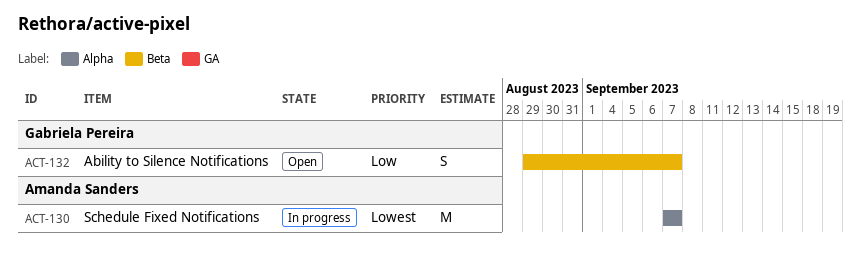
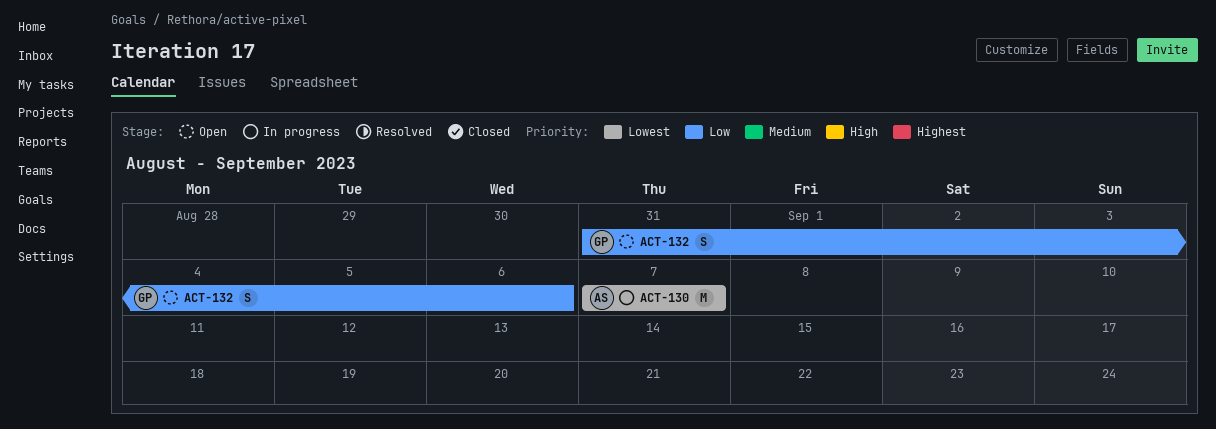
ACT-132, start: Aug 29 -> Aug 31
ACT-132, due: Sep 7 -> Sep 6

